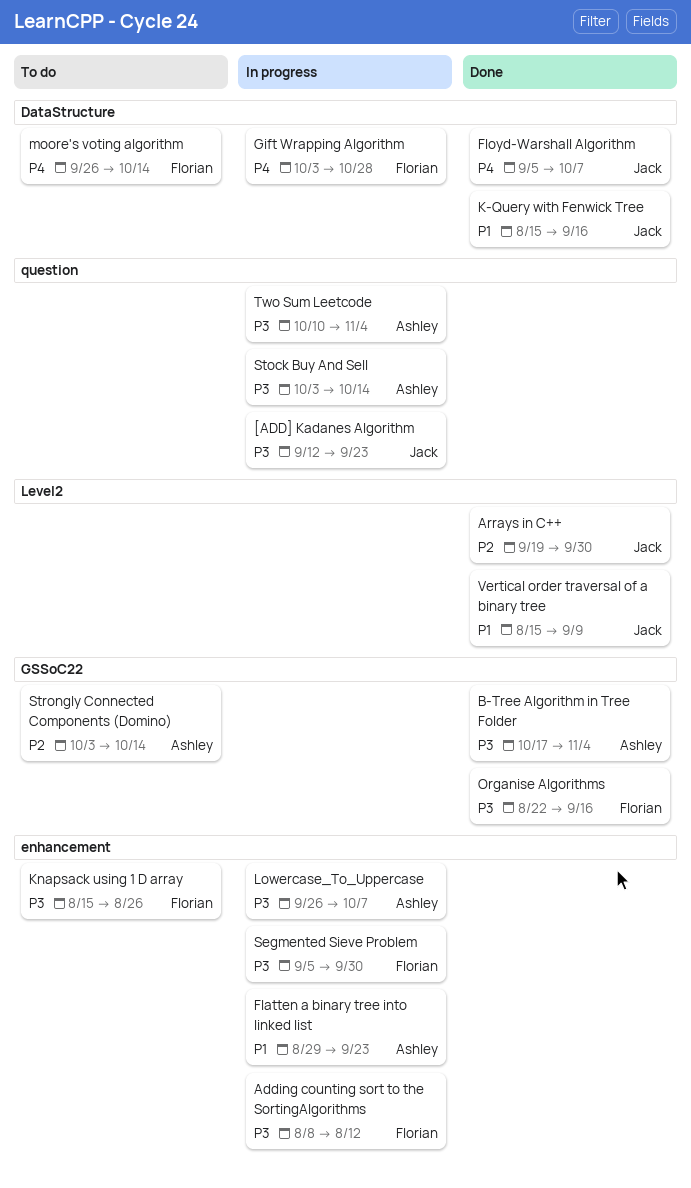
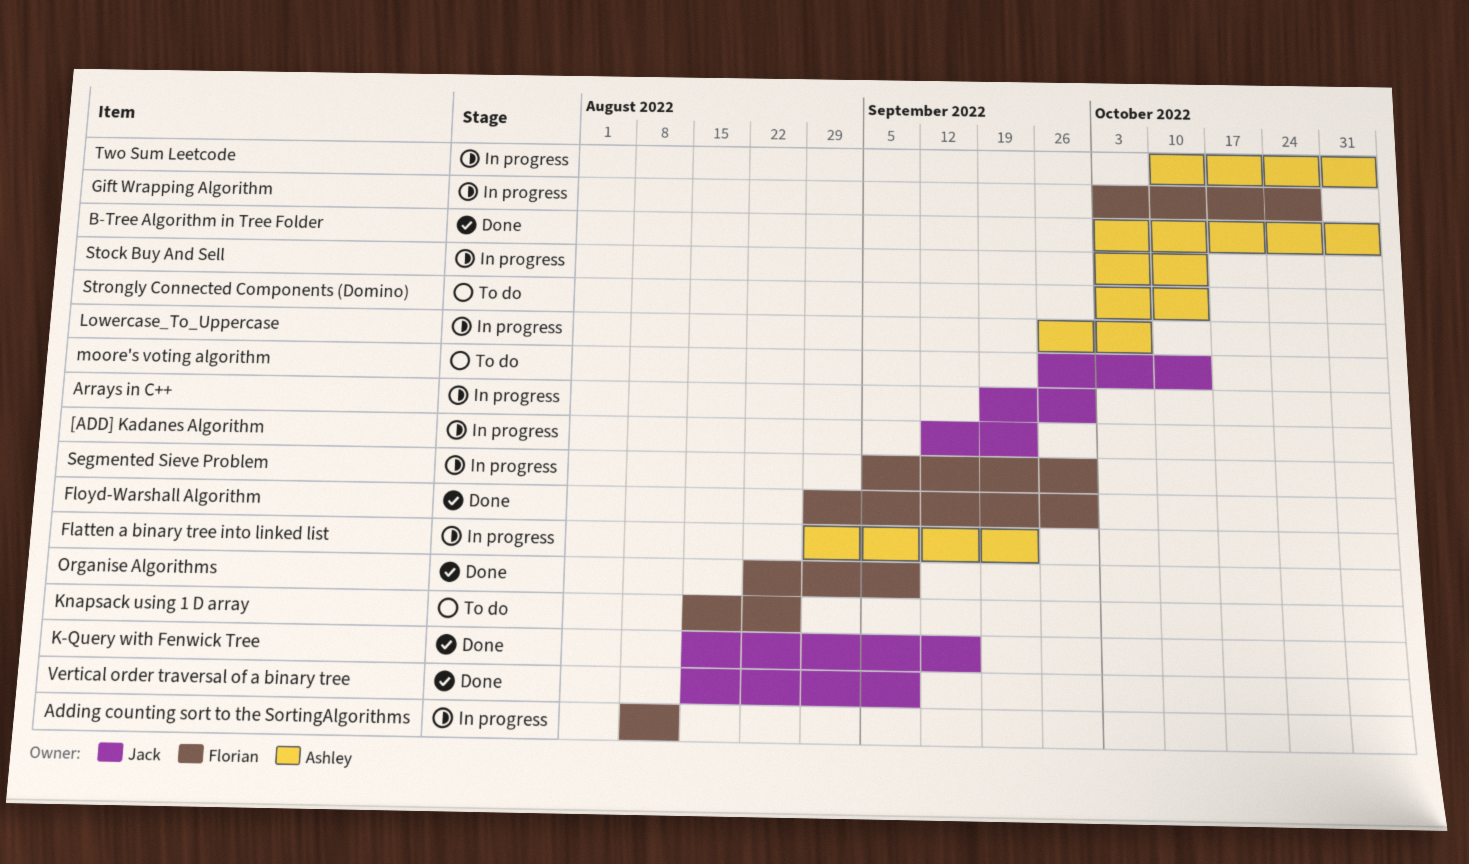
Arrays in C++, status: Done -> In progress
B-Tree Algorithm in Tree Folder, start: Oct 17 -> Oct 3
Floyd-Warshall Algorithm, owner: Jack -> Florian
Floyd-Warshall Algorithm, start: Sep 5 -> Aug 29
Floyd-Warshall Algorithm, due: Oct 7 -> Sep 30
moore's voting algorithm, owner: Florian -> Jack
Organise Algorithms, due: Sep 16 -> Sep 9

